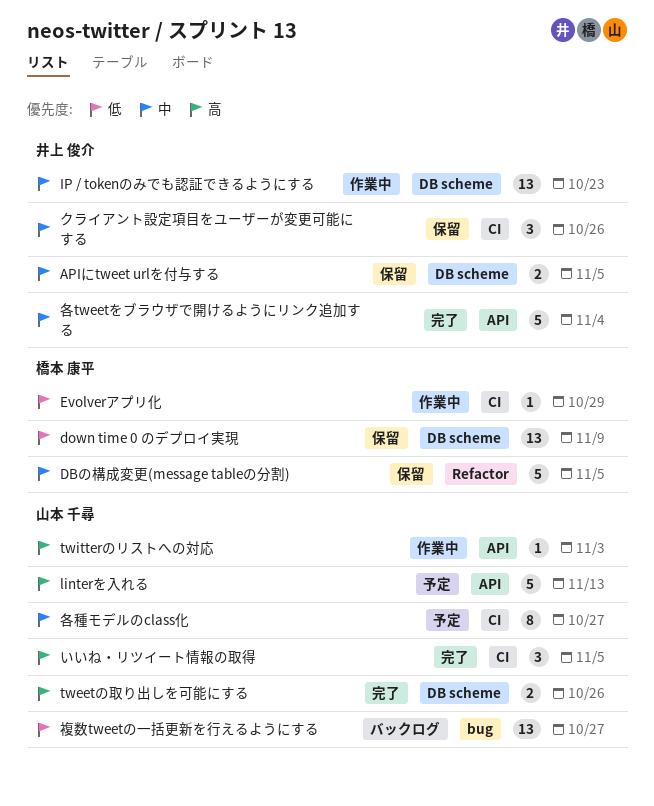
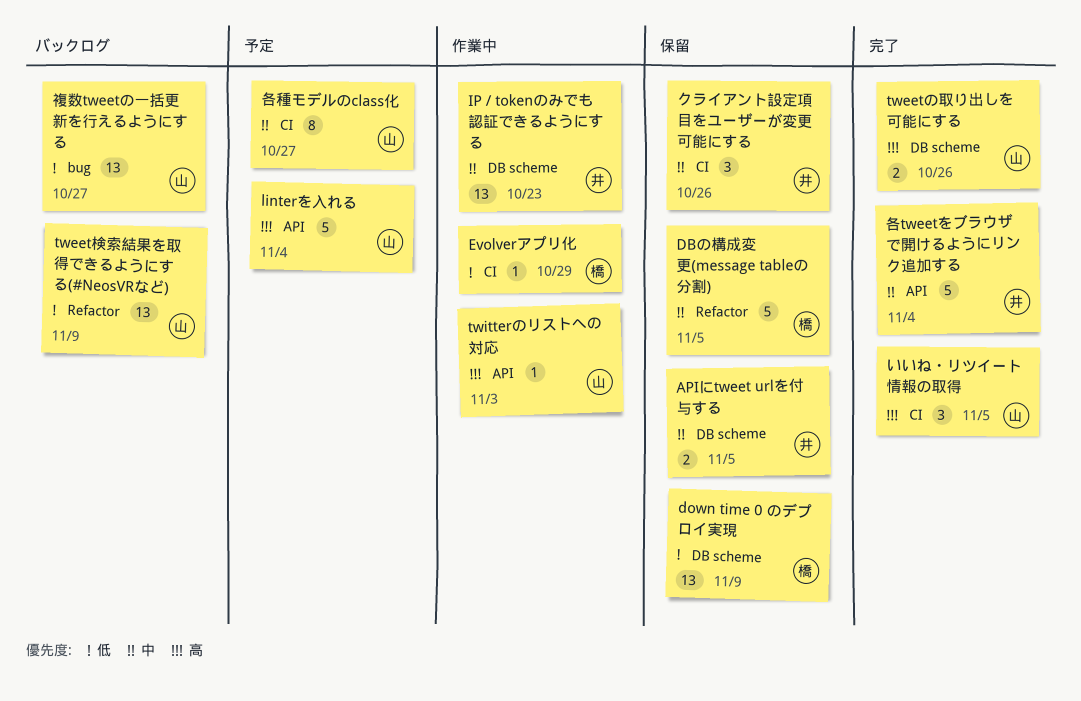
linterを入れる, due: Nov 13 -> Nov 4
tweet検索結果を取得できるようにする(#NeosVRなど): none -> present

